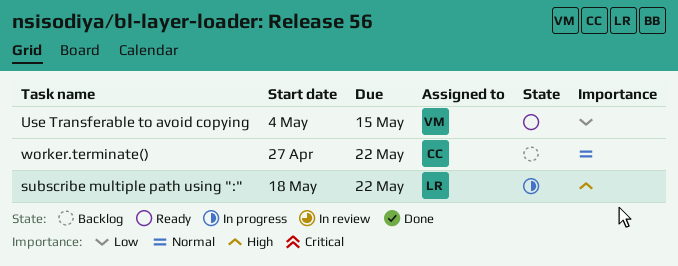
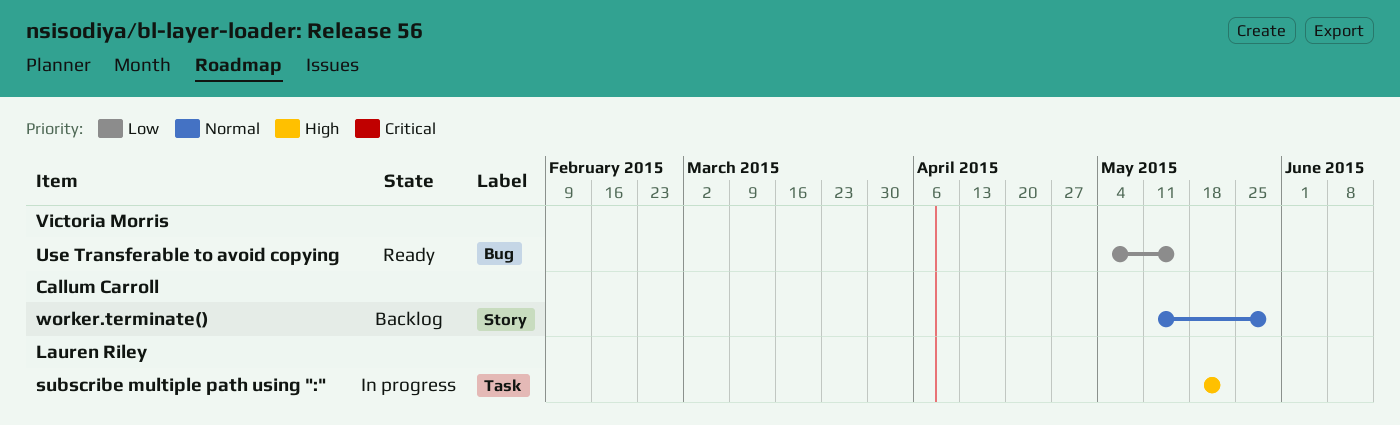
worker.terminate(), start: Apr 27 -> May 11
worker.terminate(), due: May 22 -> May 29

